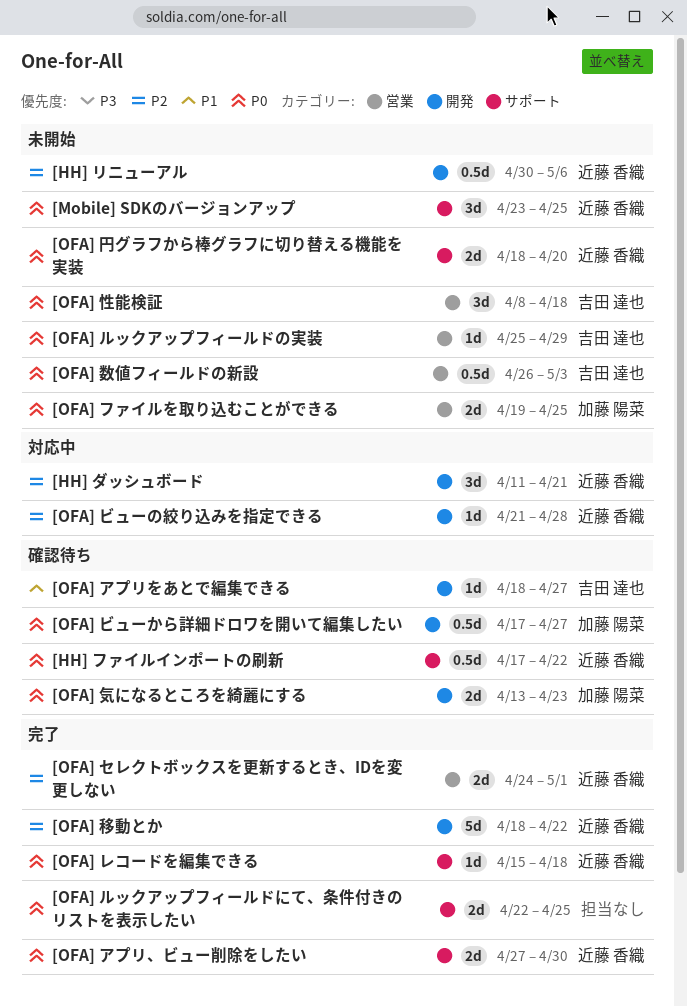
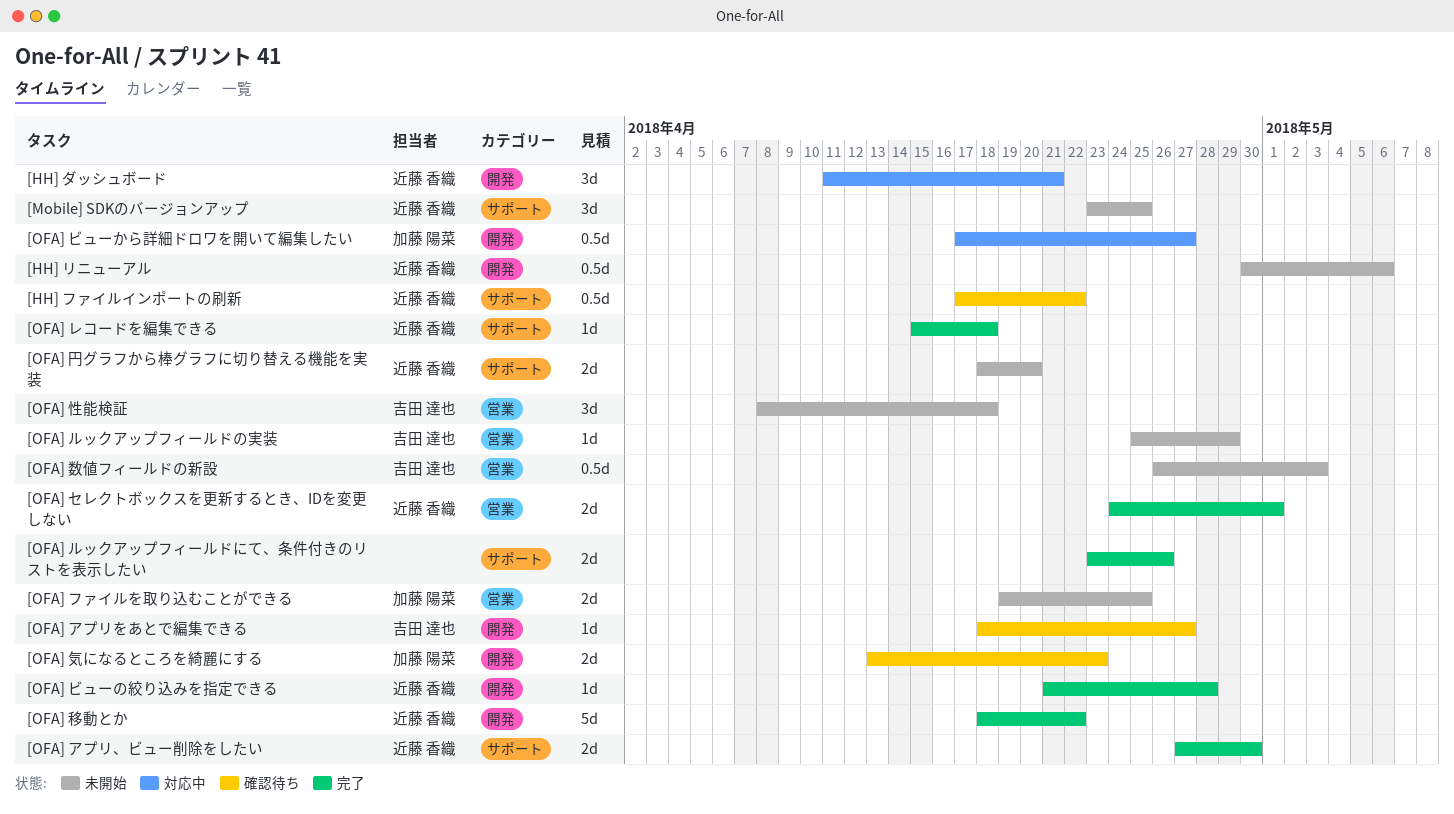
[OFA] ビューから詳細ドロワを開いて編集したい, status: 確認待ち -> 対応中
[OFA] ビューの絞り込みを指定できる, status: 対応中 -> 完了
[OFA] ルックアップフィールドにて、条件付きのリストを表示したい, start: Apr 22 -> Apr 23
[OFA] ルックアップフィールドにて、条件付きのリストを表示したい, due: Apr 25 -> Apr 26

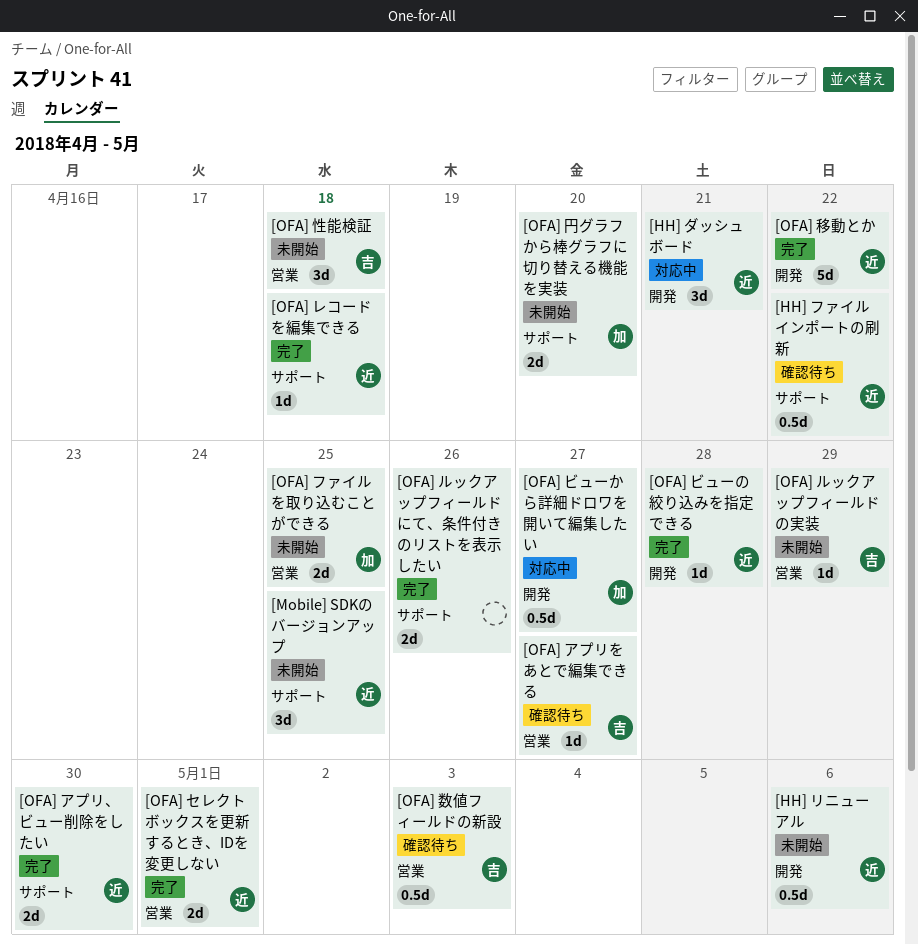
[OFA] アプリをあとで編集できる, label: 開発 -> 営業
[OFA] 円グラフから棒グラフに切り替える機能を実装, owner: 近藤 香織 -> 加藤 陽菜
[OFA] 数値フィールドの新設, status: 未開始 -> 確認待ち
[OFA] 気になるところを綺麗にする: present -> none

